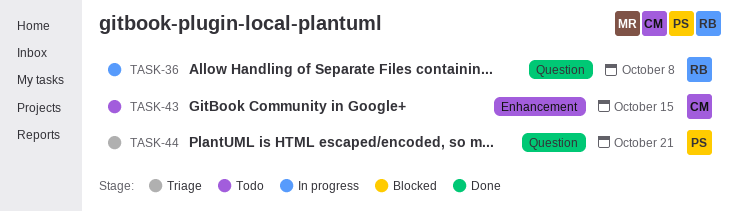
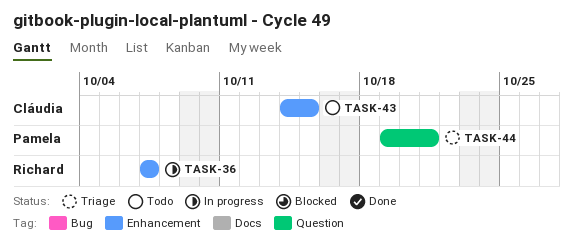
TASK-36, label: Question -> Enhancement
TASK-36, due: Oct 8 -> Oct 7

